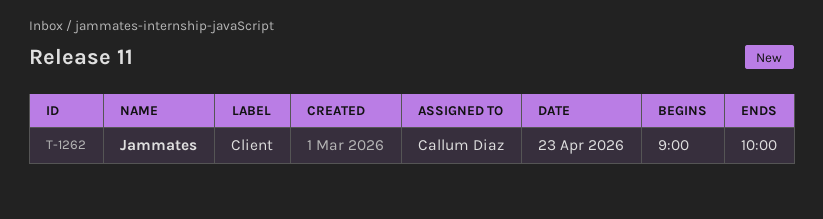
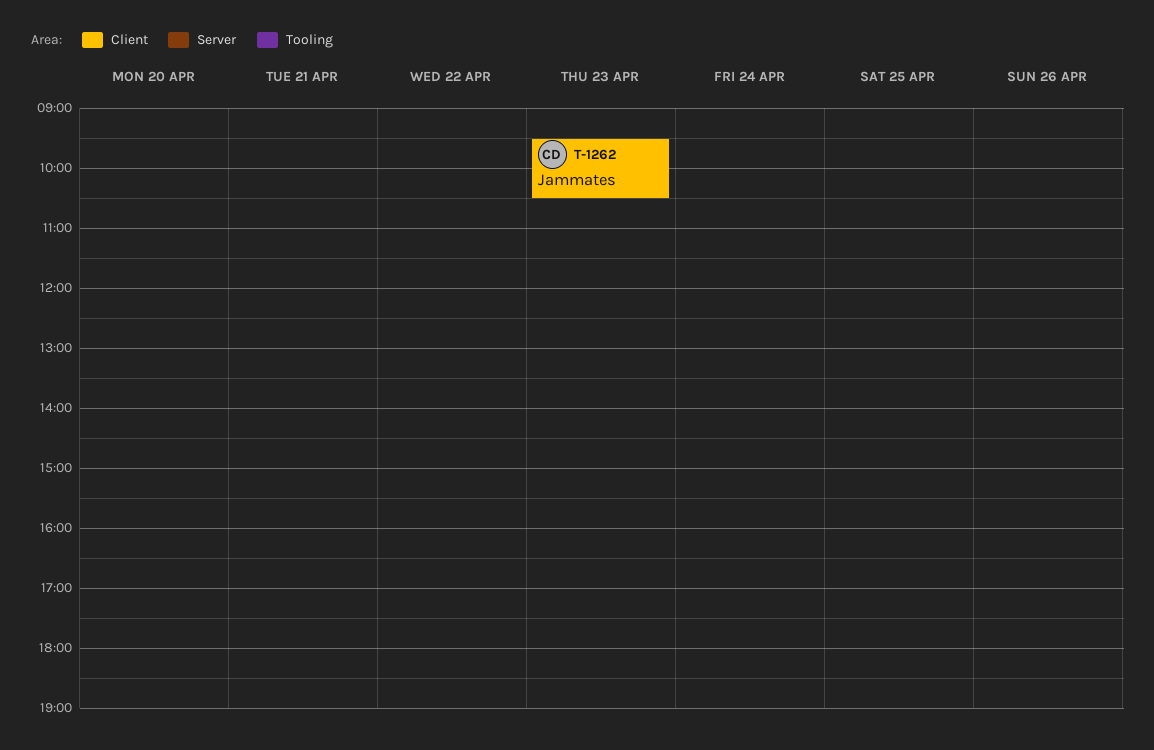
T-1262, begins: 09:00 -> 09:30
T-1262, ends: 10:00 -> 10:30

